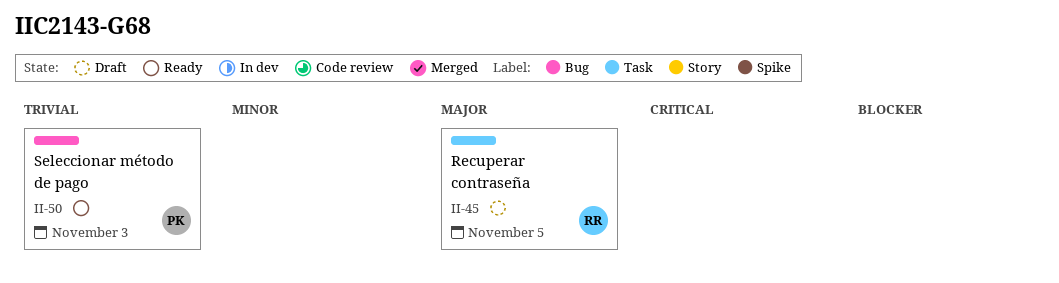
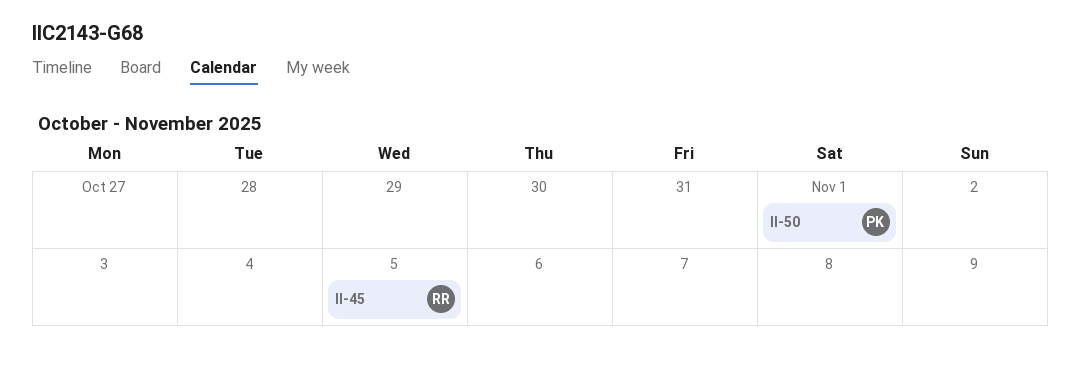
II-50, due: Nov 3 -> Nov 1

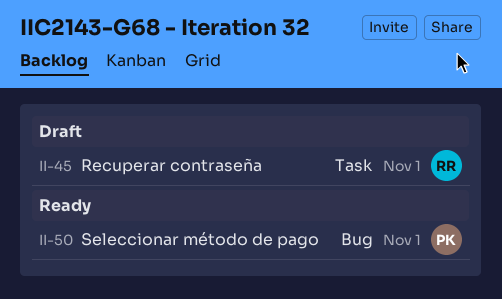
II-45, due: Nov 5 -> Nov 1

